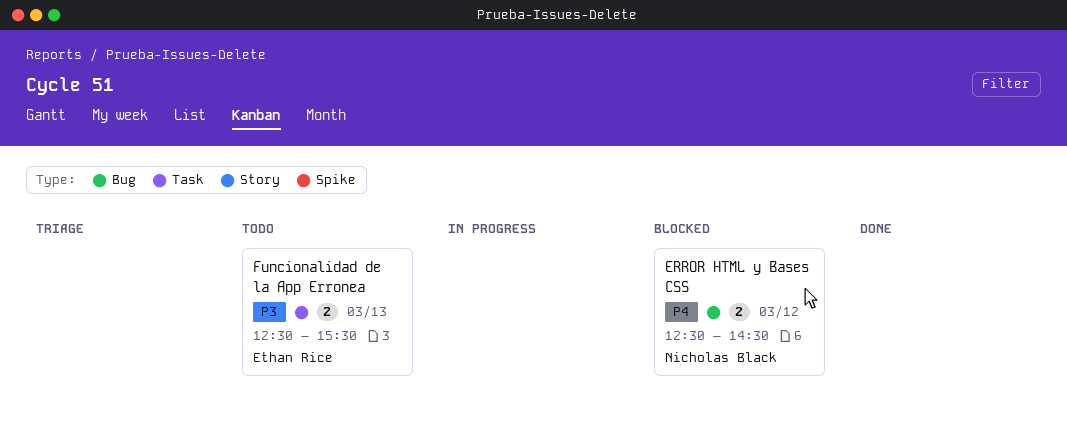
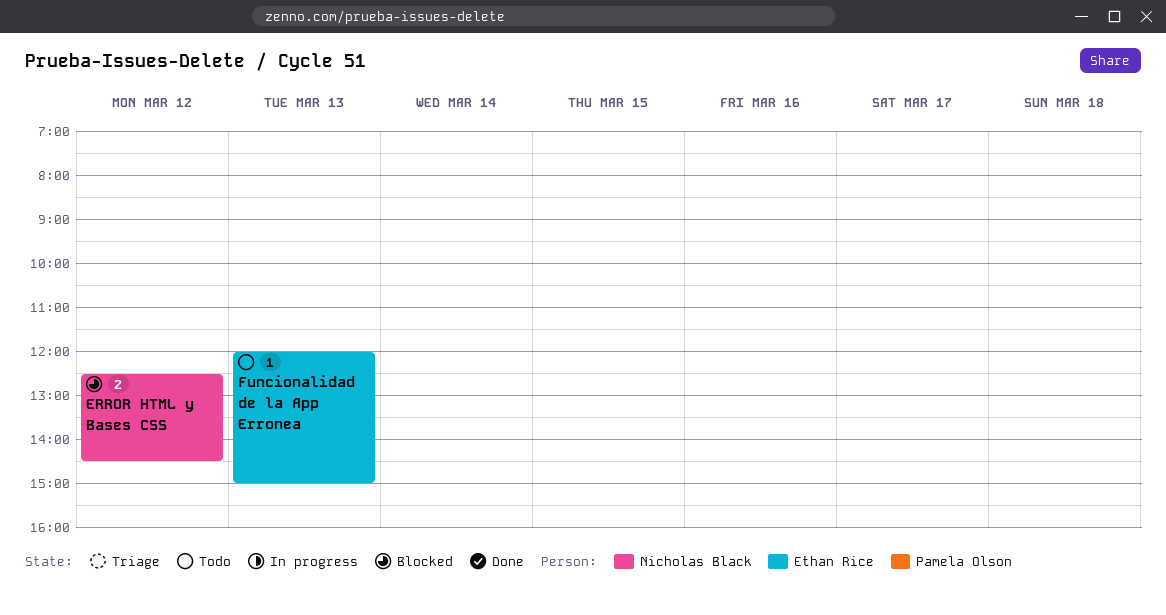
Funcionalidad de la App Erronea, estimate: 2 -> 1
Funcionalidad de la App Erronea, begins: 12:30 -> 12:00
Funcionalidad de la App Erronea, ends: 15:30 -> 15:00

